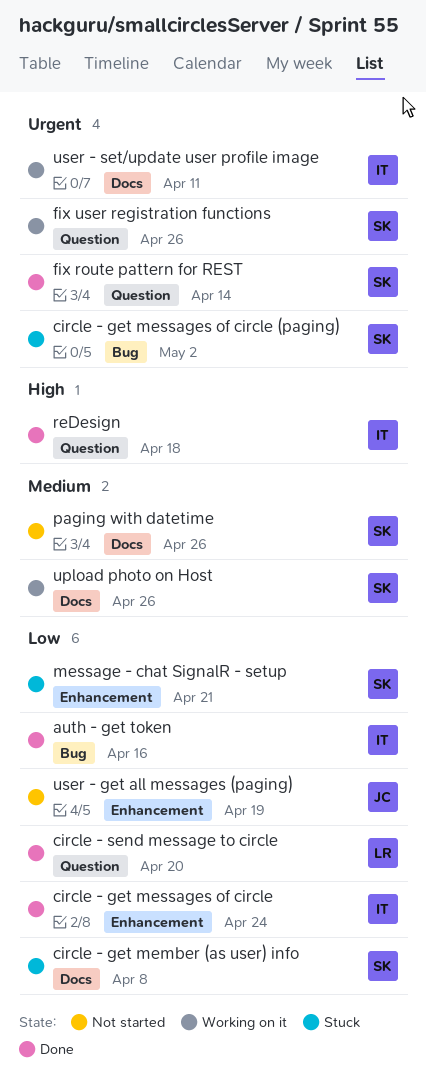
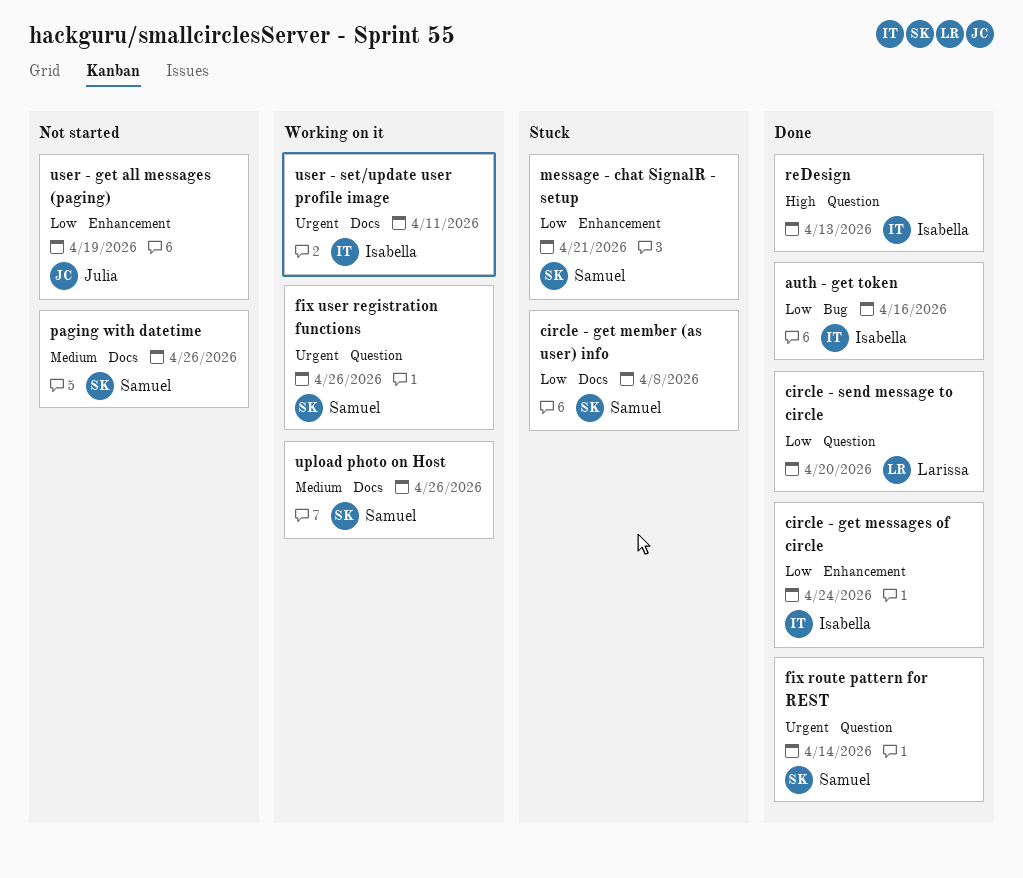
circle - get messages of circle (paging): present -> none
reDesign, due: Apr 18 -> Apr 13

